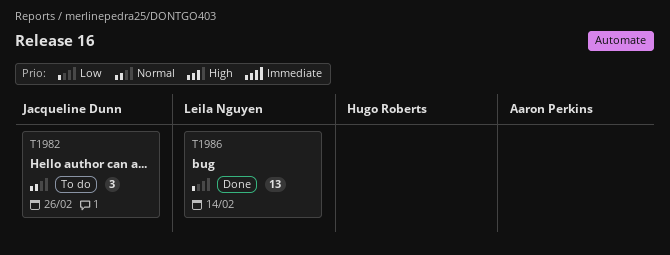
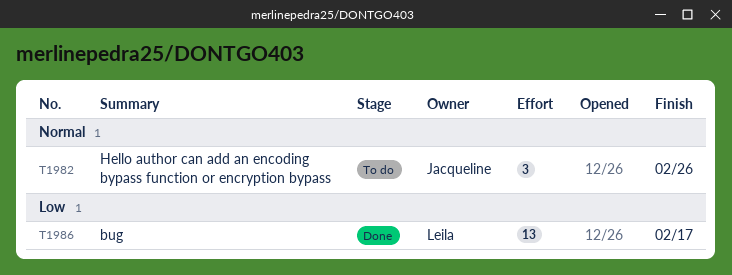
T1986, due: Feb 14 -> Feb 17

